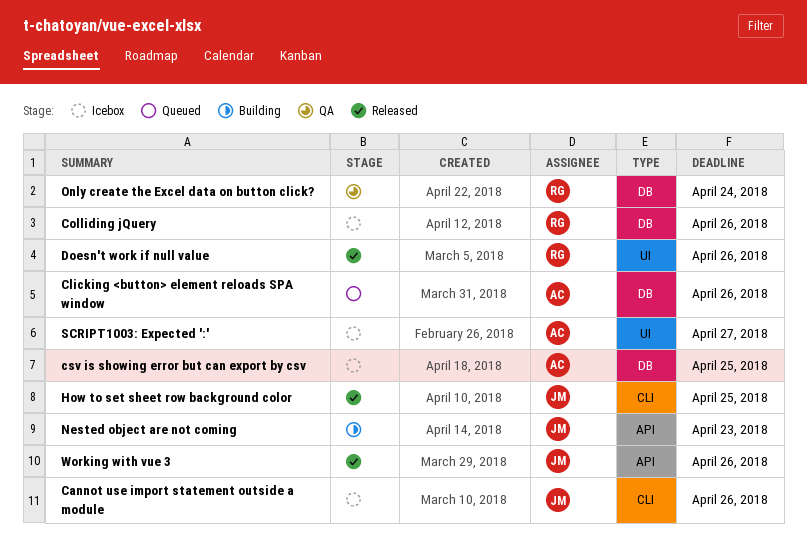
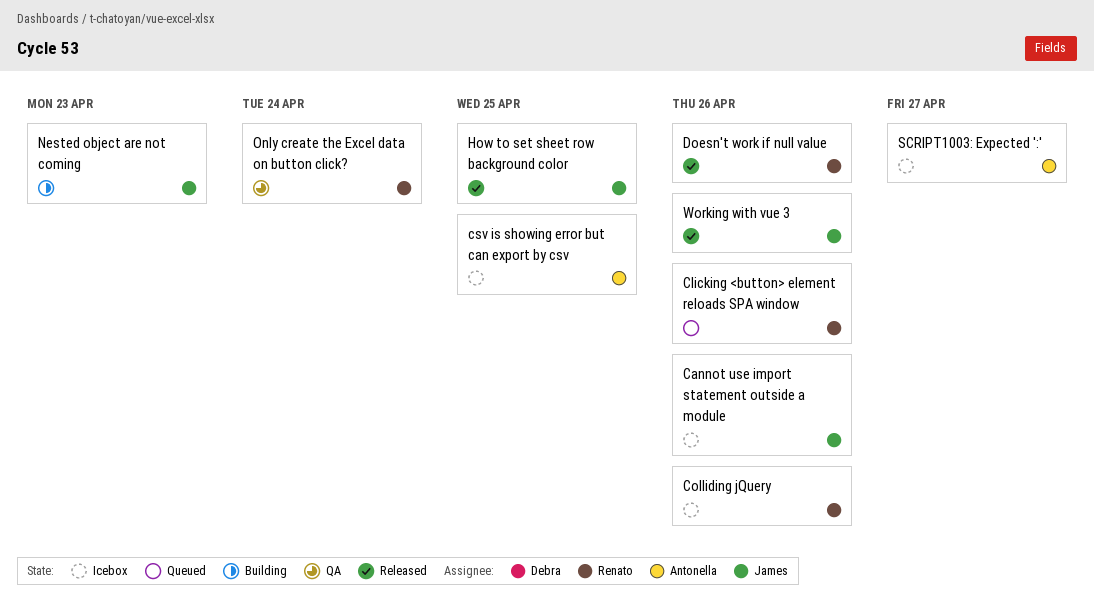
Clicking <button> element reloads SPA window, owner: Antonella -> Renato

